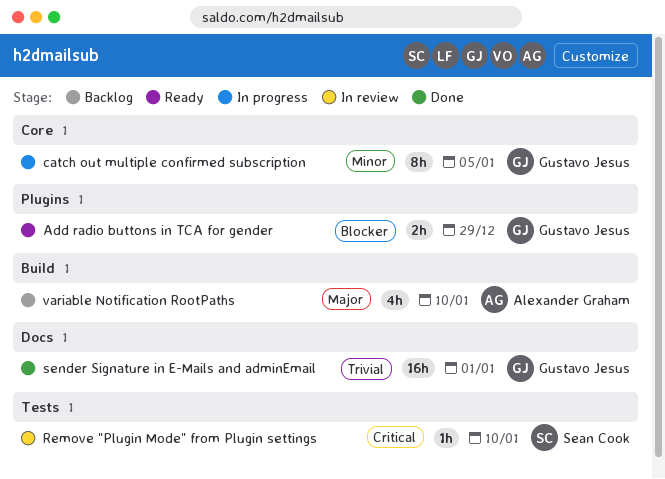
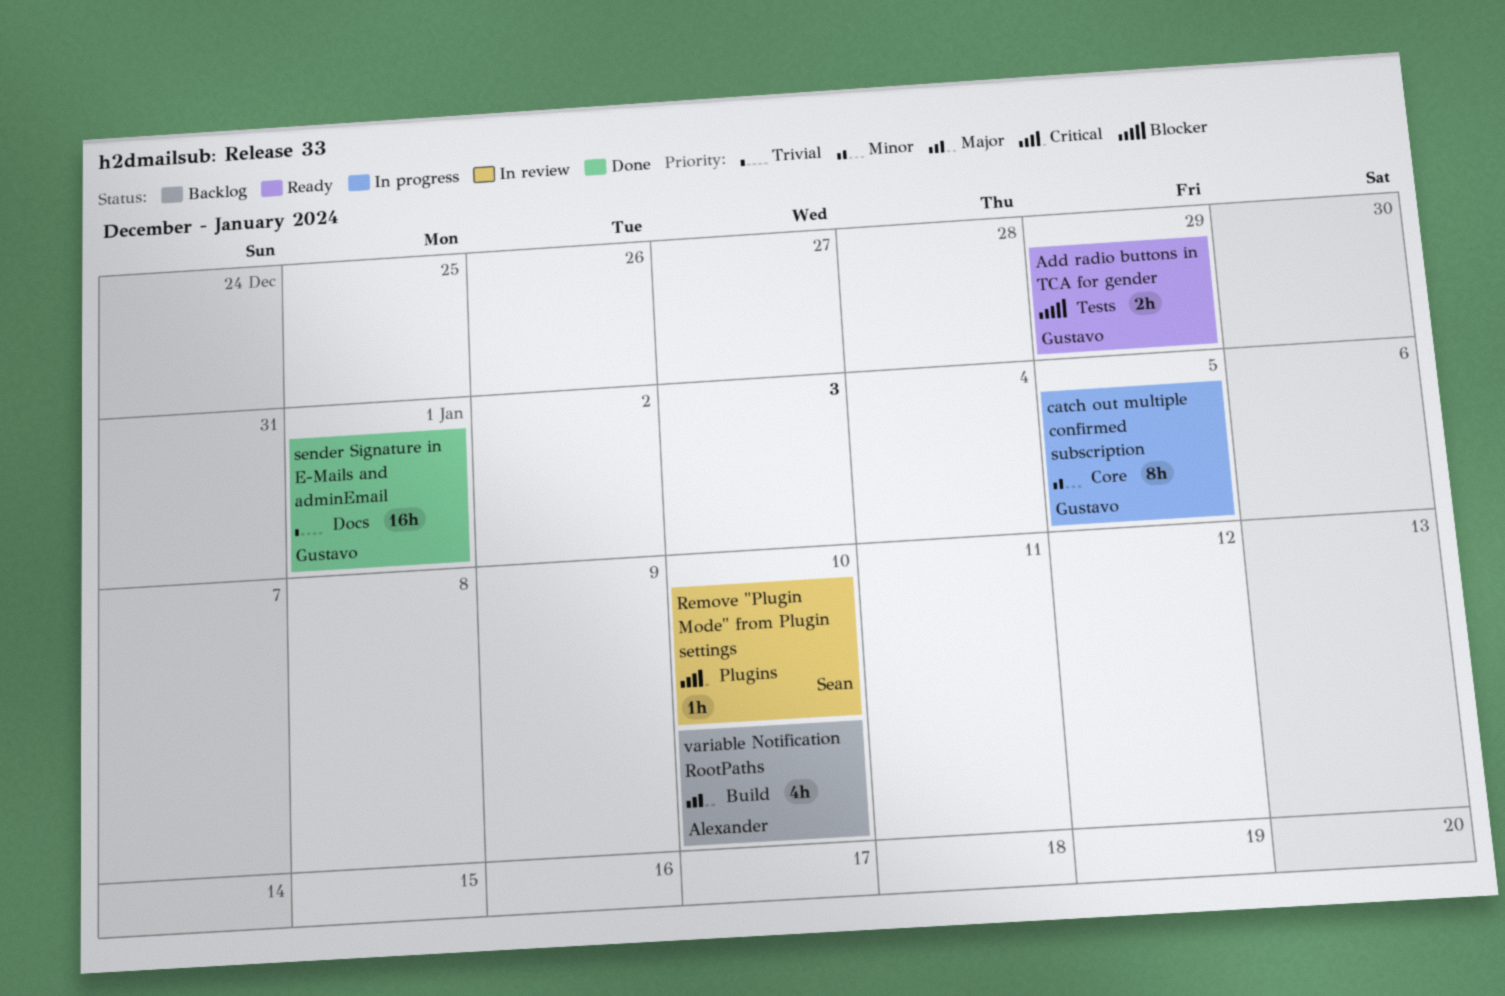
Add radio buttons in TCA for gender, label: Plugins -> Tests
Remove "Plugin Mode" from Plugin settings, label: Tests -> Plugins

